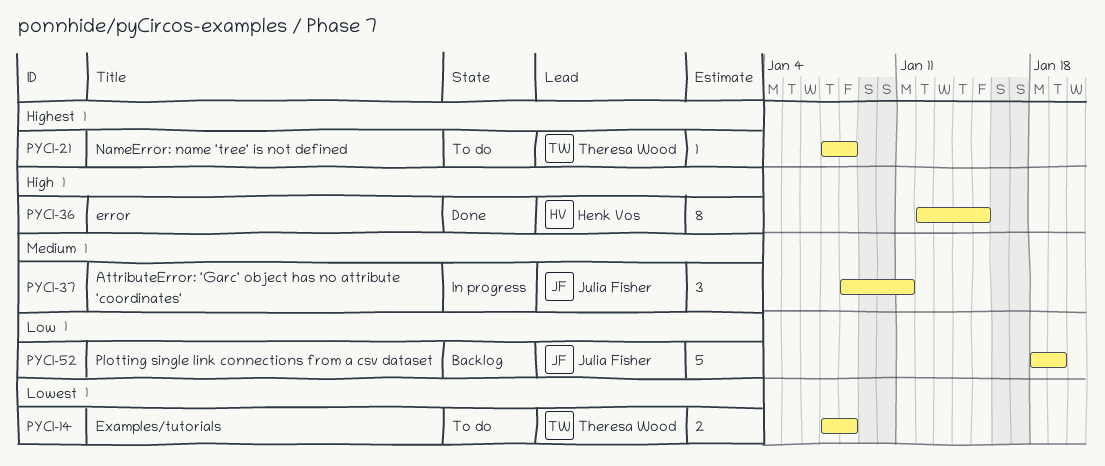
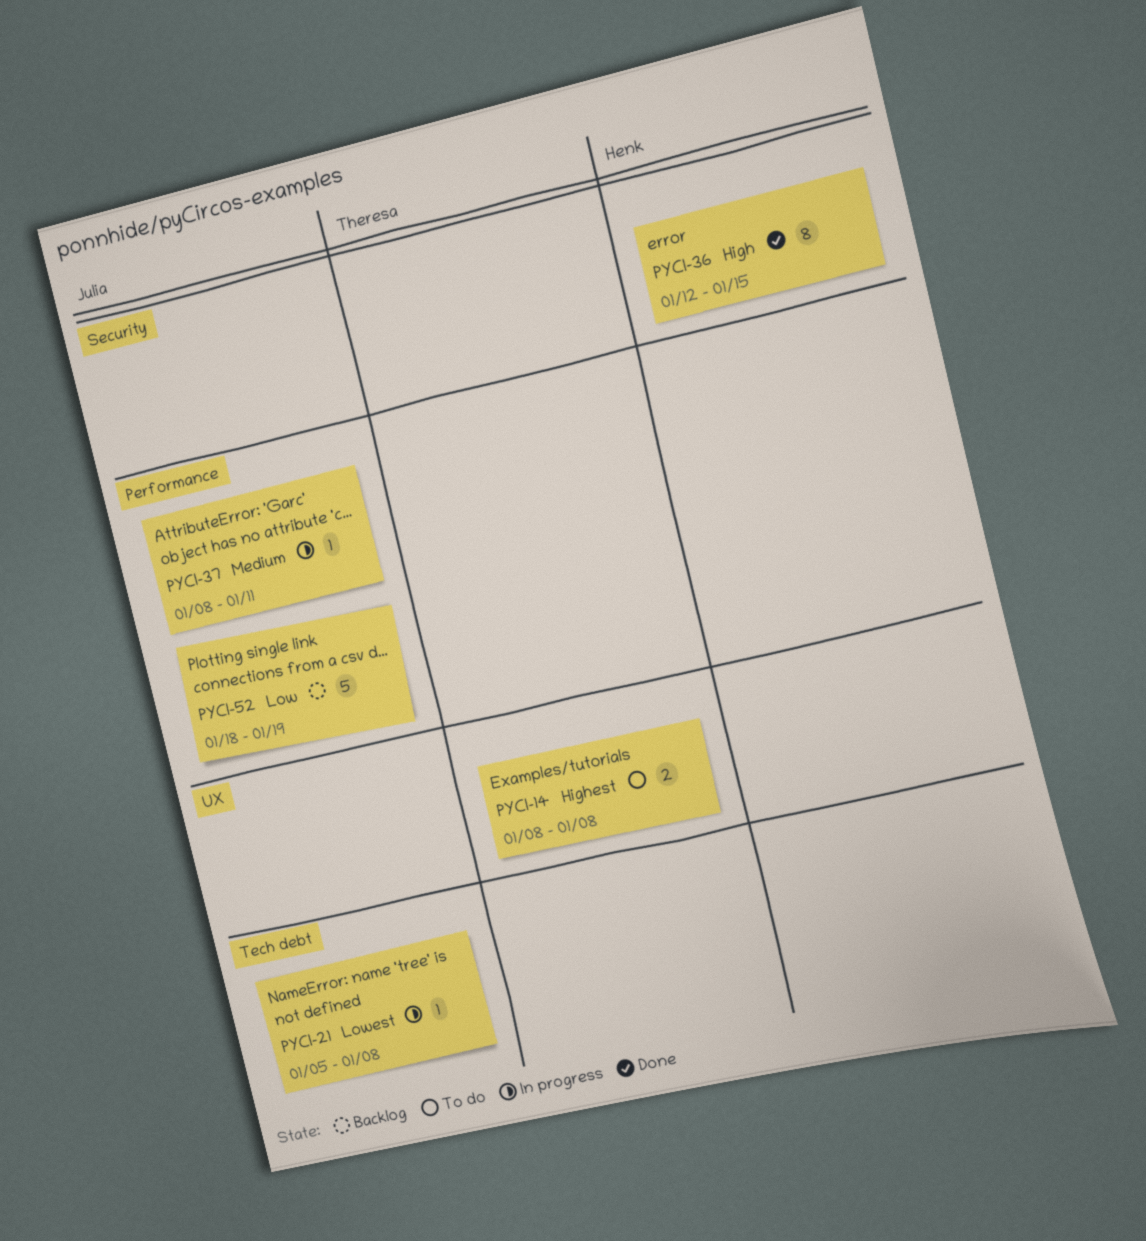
PYCI-14, priority: Lowest -> Highest
PYCI-14, start: Jan 7 -> Jan 8
PYCI-21, status: To do -> In progress
PYCI-21, owner: Theresa Wood -> Julia Fisher
PYCI-21, priority: Highest -> Lowest
PYCI-21, start: Jan 7 -> Jan 5
PYCI-37, estimate: 3 -> 1

